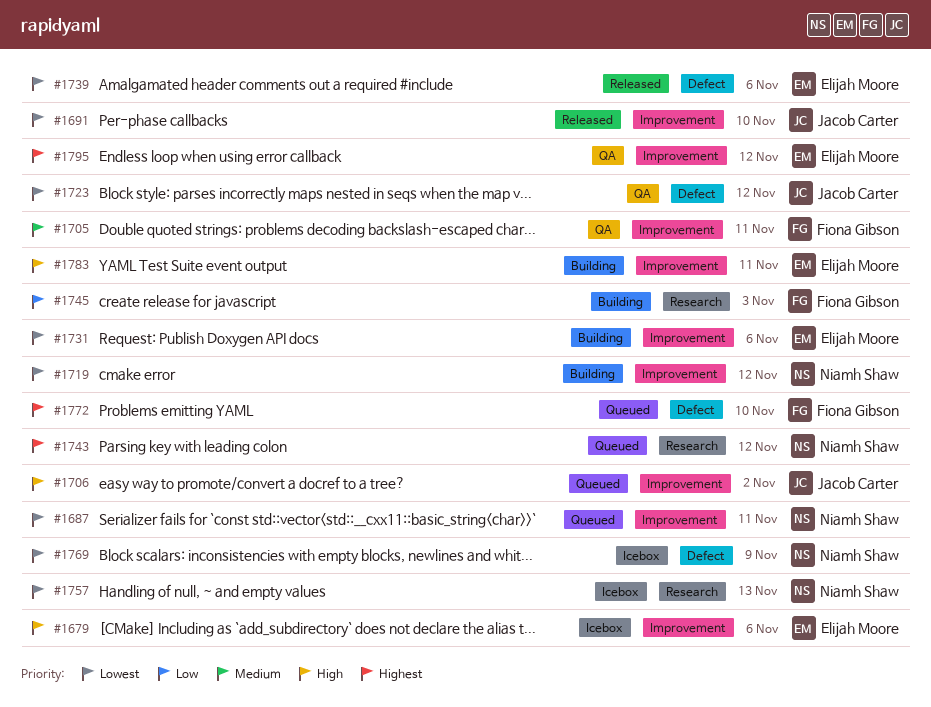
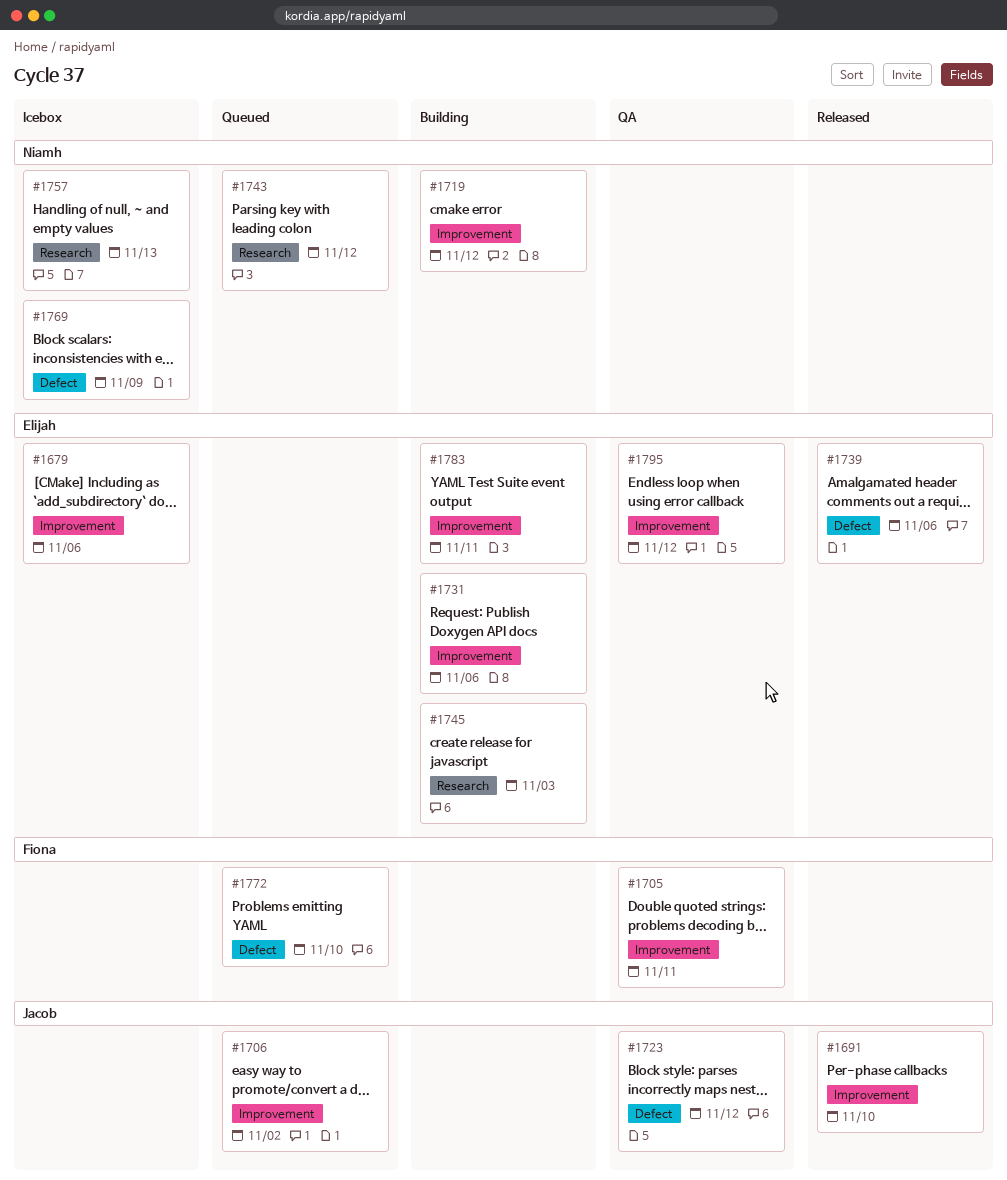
#1687: present -> none
#1745, owner: Fiona Gibson -> Elijah Moore

